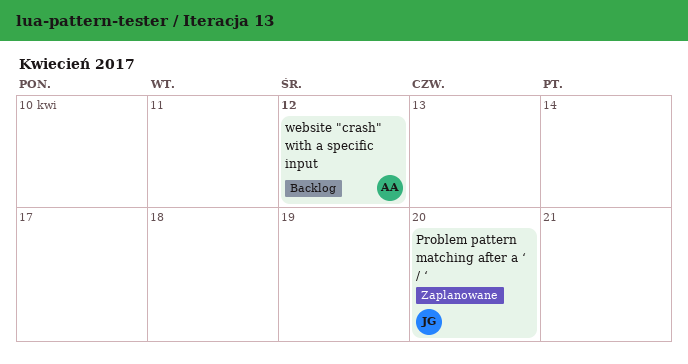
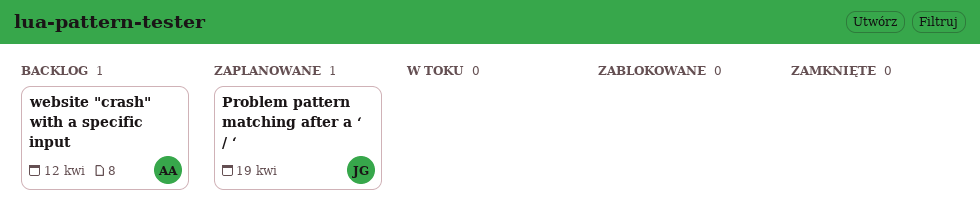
Problem pattern matching after a ‘ / ‘, due: Apr 20 -> Apr 19

